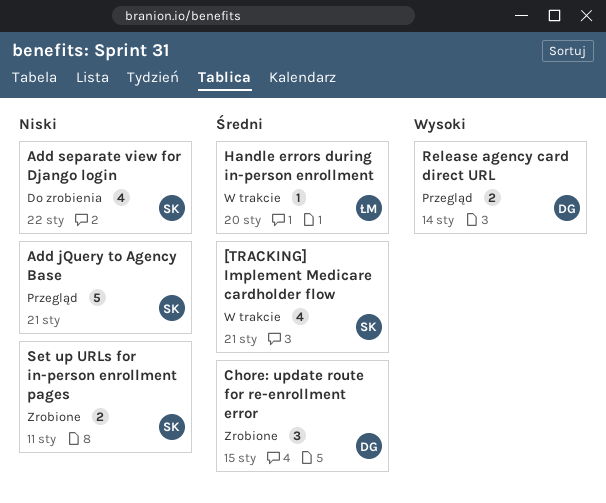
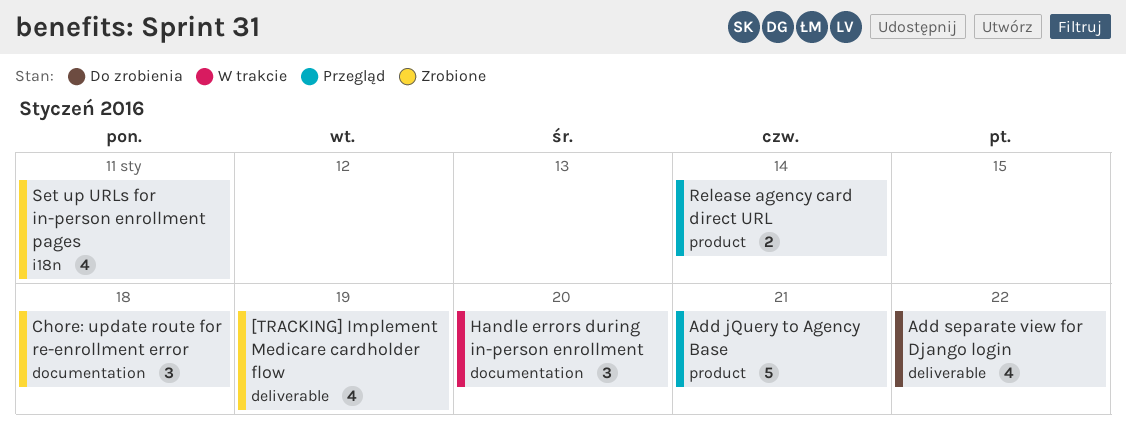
[TRACKING] Implement Medicare cardholder flow, status: W trakcie -> Zrobione
[TRACKING] Implement Medicare cardholder flow, due: Jan 21 -> Jan 19
Chore: update route for re-enrollment error, due: Jan 15 -> Jan 18
Handle errors during in-person enrollment, estimate: 1 -> 3
Set up URLs for in-person enrollment pages, estimate: 2 -> 4

